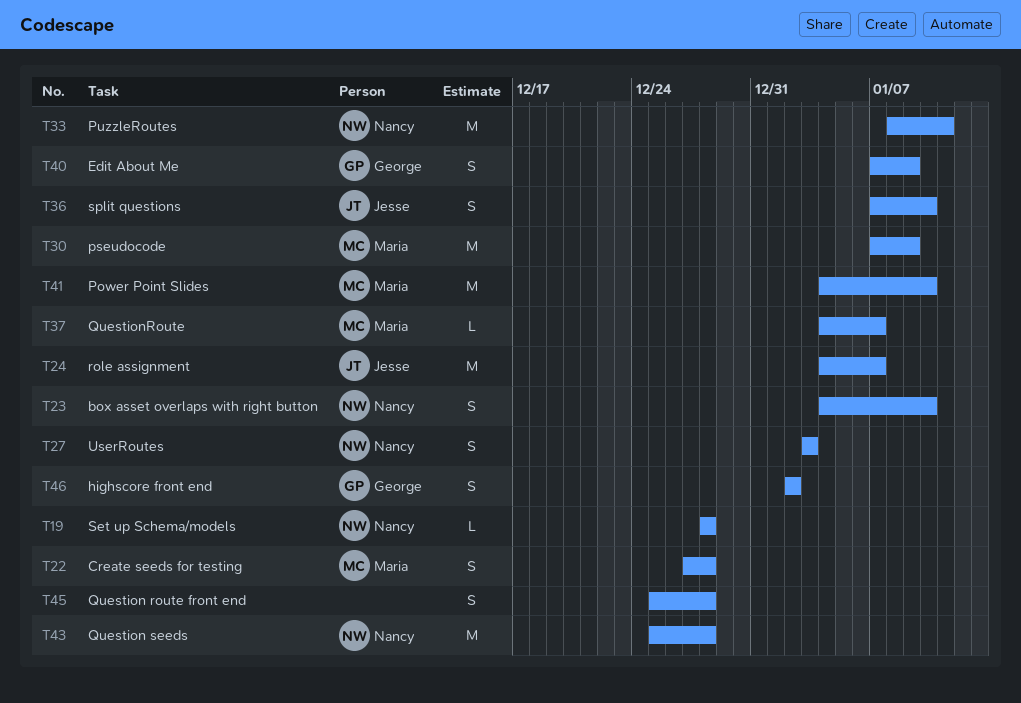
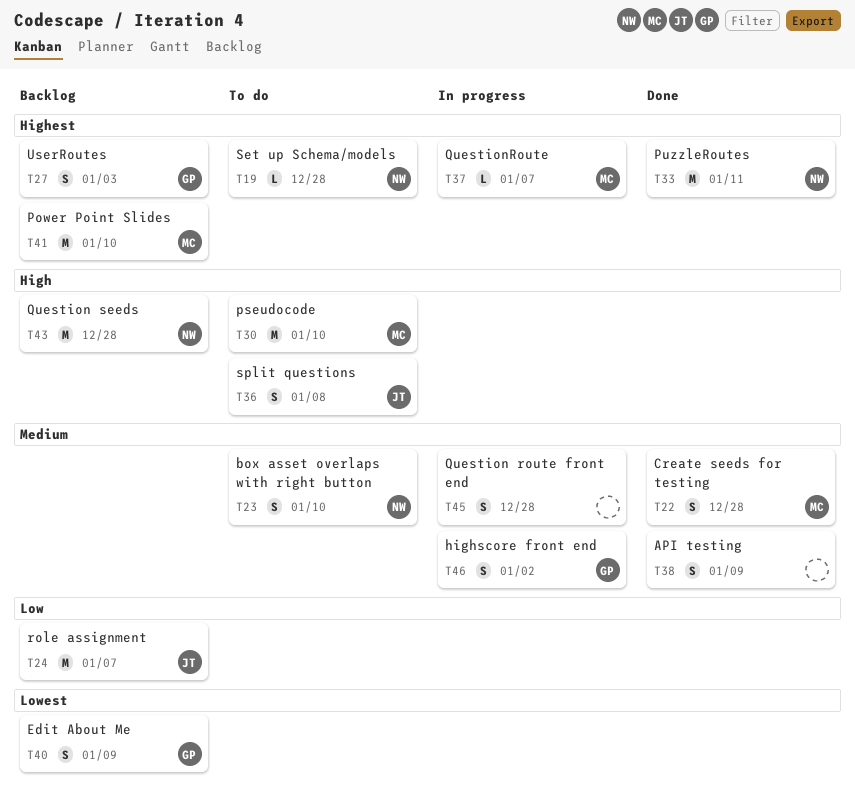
T27, owner: Nancy -> George
T30, due: Jan 9 -> Jan 10
T36, due: Jan 10 -> Jan 8
T38: none -> present

